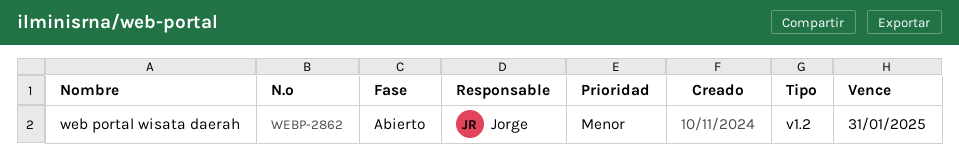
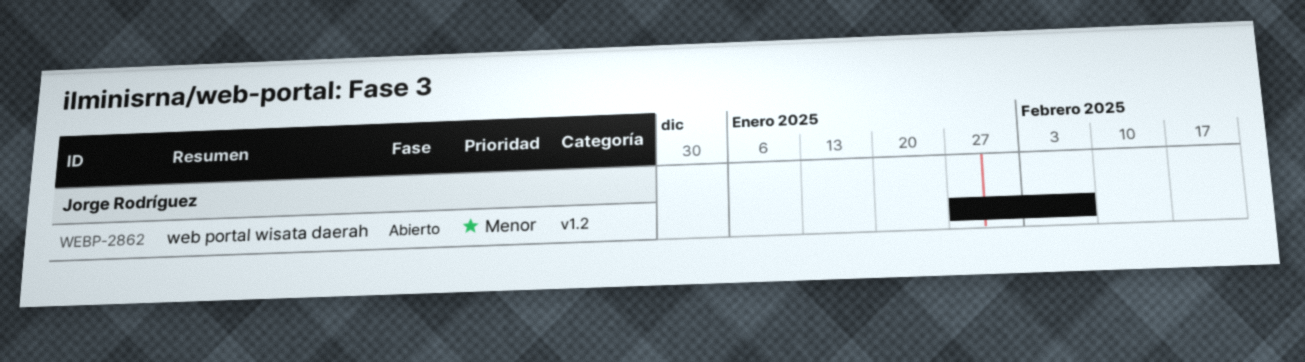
WEBP-2862, due: Jan 31 -> Feb 7

